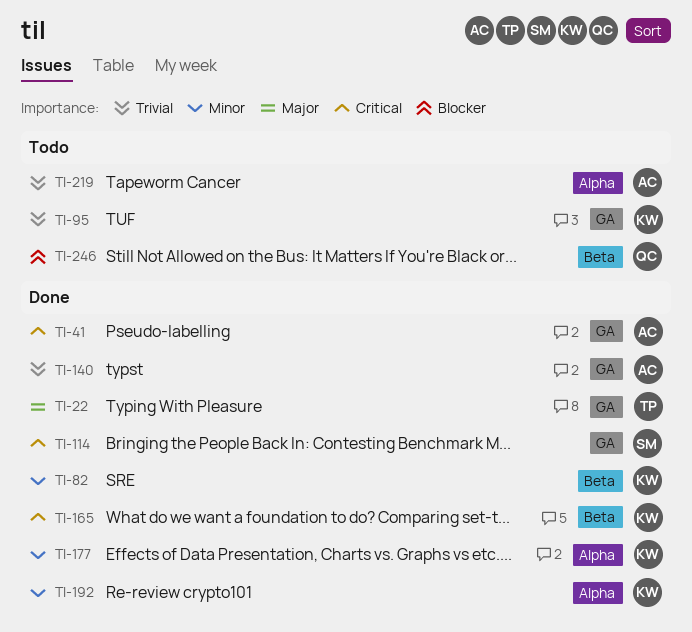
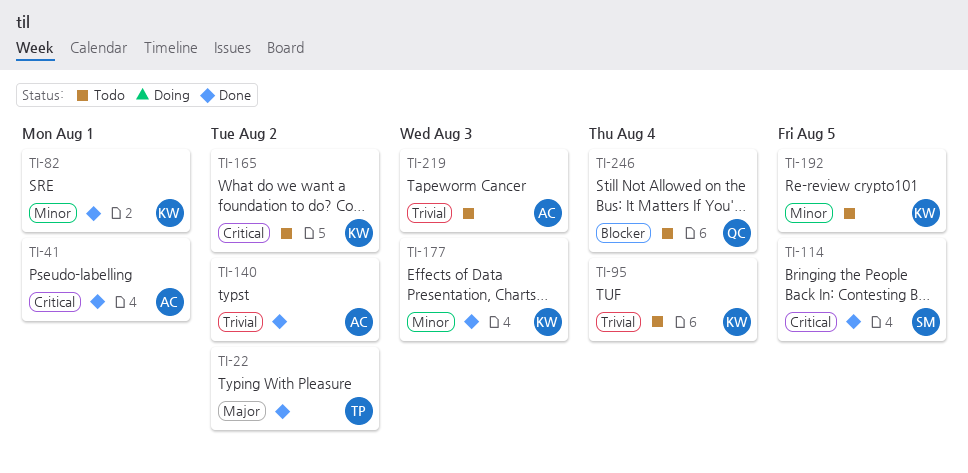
TI-165, status: Done -> Todo
TI-192, status: Done -> Todo

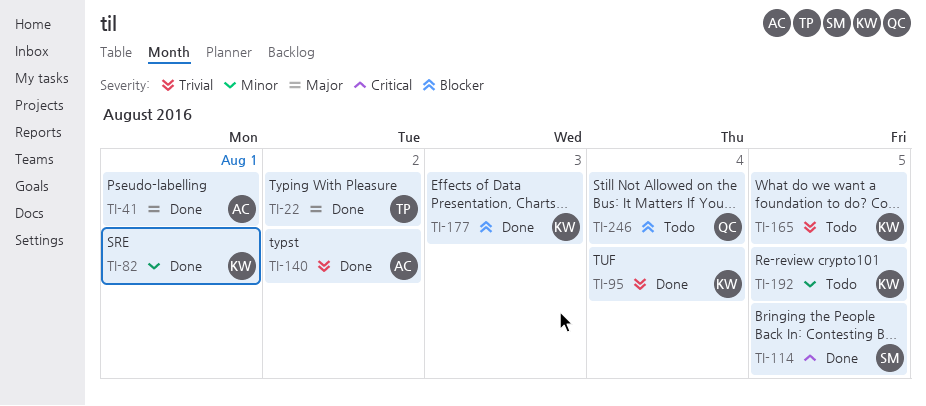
TI-41, priority: Critical -> Major
TI-95, status: Todo -> Done
TI-165, priority: Critical -> Trivial
TI-165, due: Aug 2 -> Aug 5
TI-177, priority: Minor -> Blocker
TI-219: present -> none

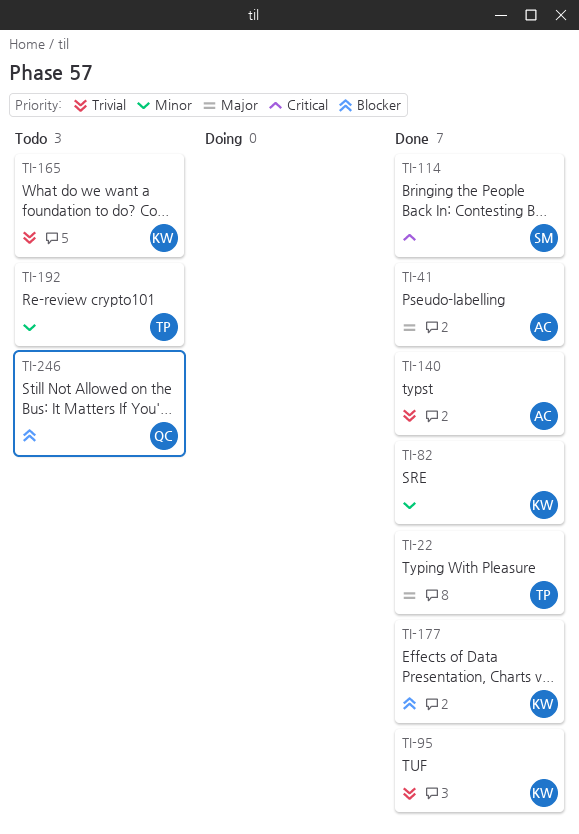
TI-192, owner: KW -> TP

